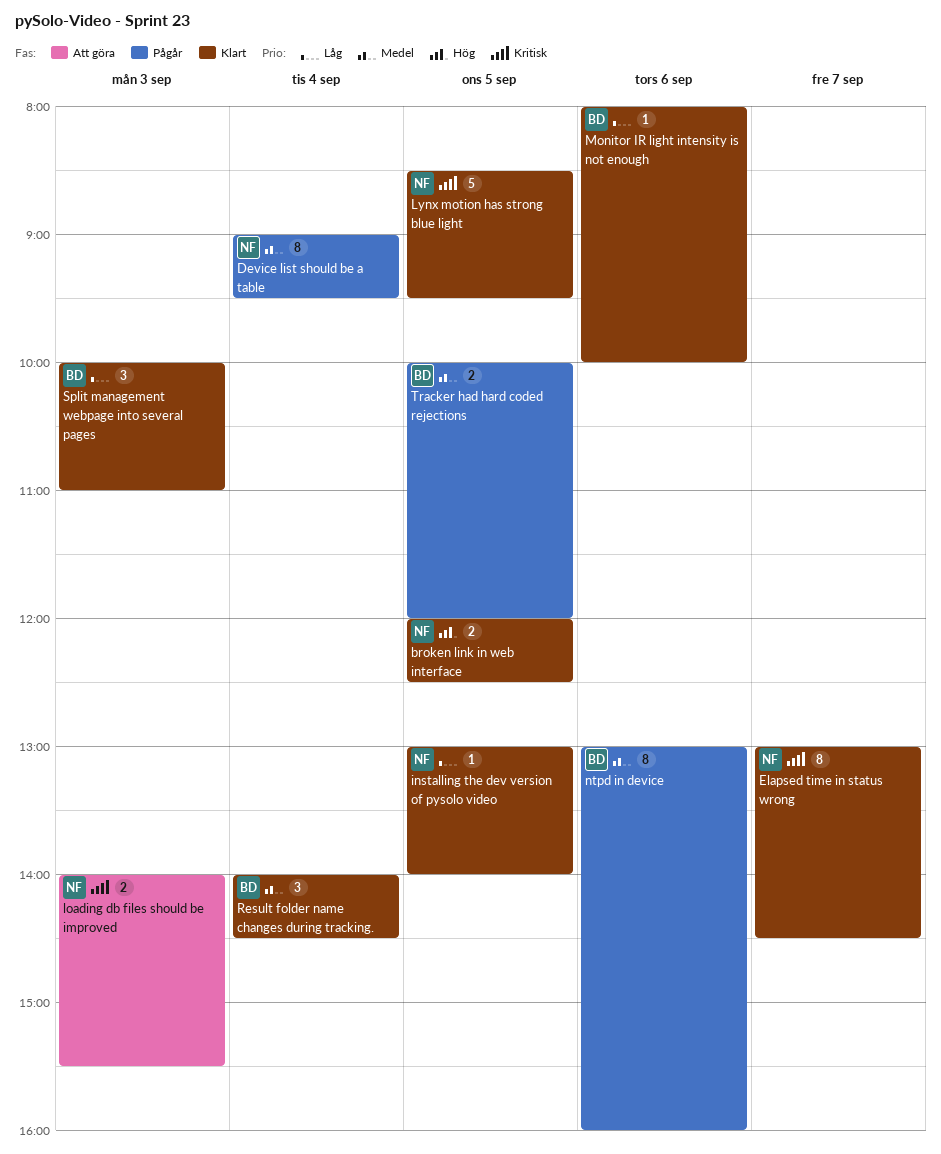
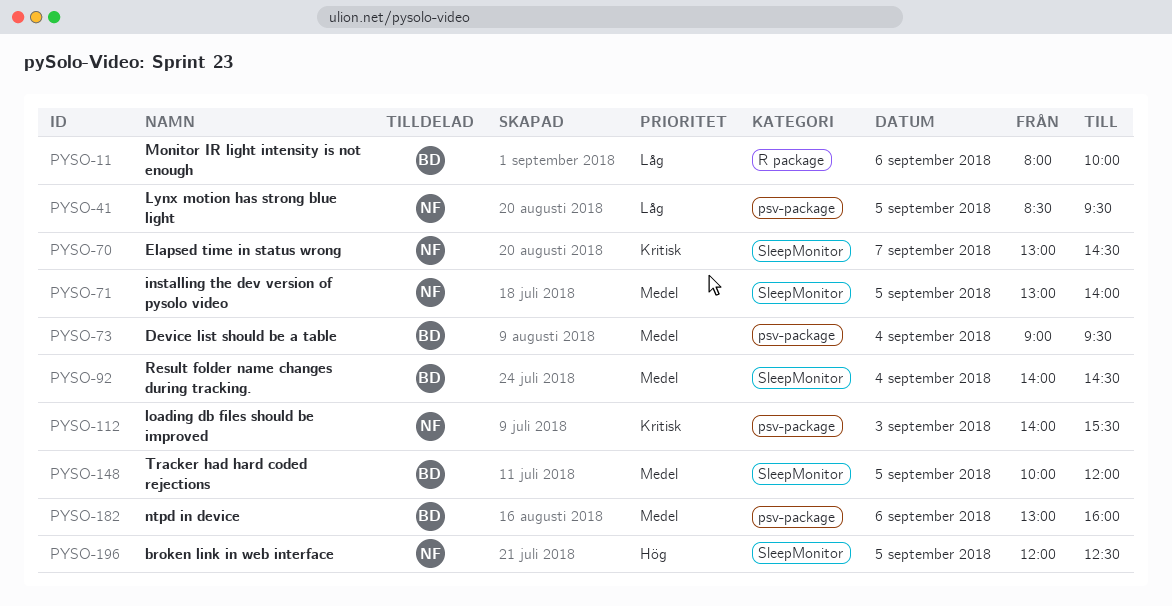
Device list should be a table, owner: NF -> BD
installing the dev version of pysolo video, priority: Låg -> Medel
Lynx motion has strong blue light, priority: Kritisk -> Låg
Split management webpage into several pages: present -> none

